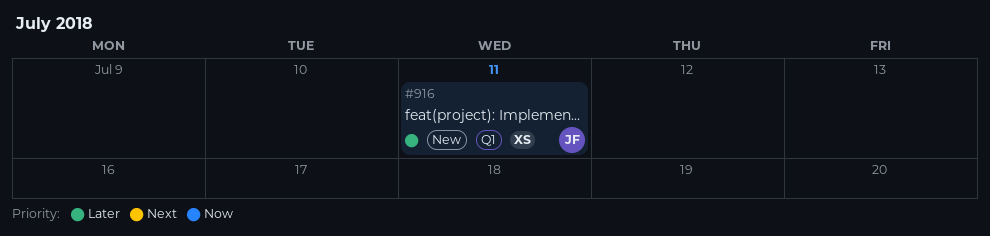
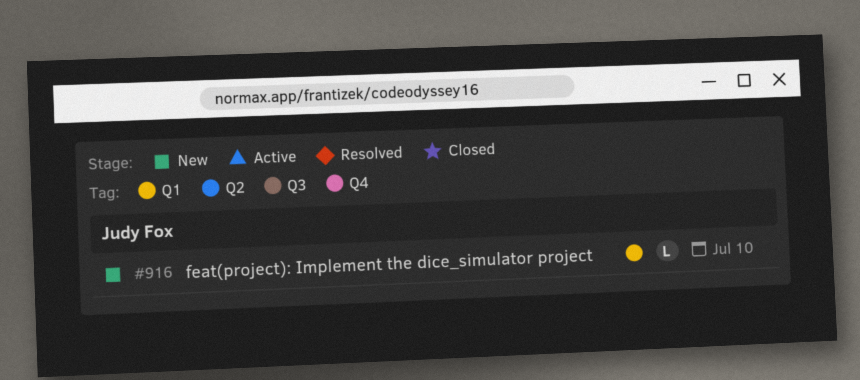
#916, estimate: XS -> L
#916, due: Jul 11 -> Jul 10

